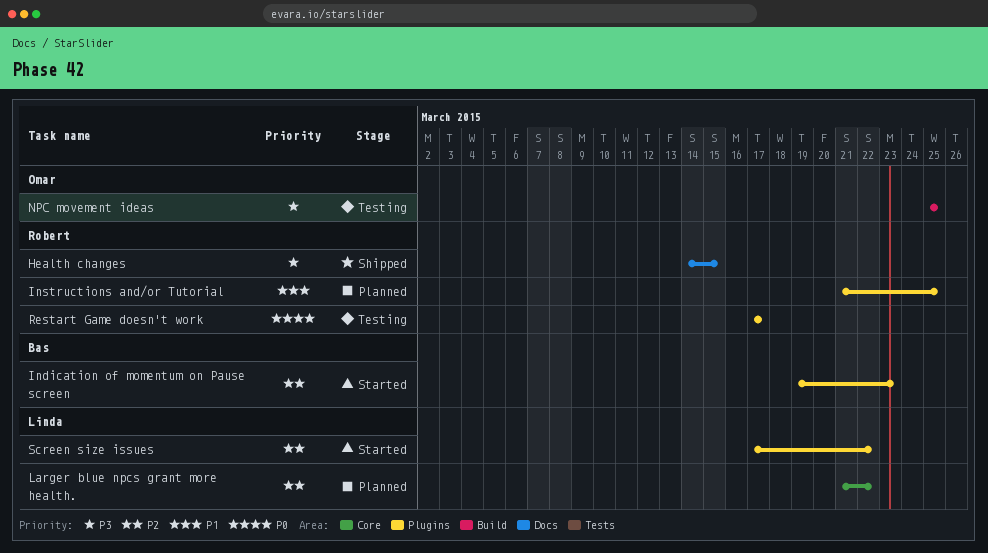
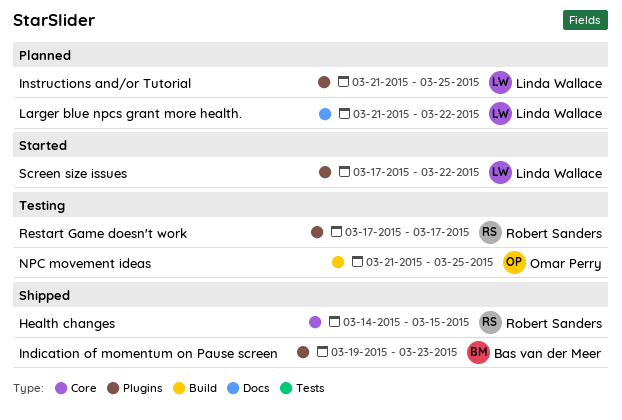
Health changes, label: Docs -> Core
Indication of momentum on Pause screen, status: Started -> Shipped
Instructions and/or Tutorial, owner: Robert Sanders -> Linda Wallace
Larger blue npcs grant more health., label: Core -> Docs
NPC movement ideas, start: Mar 25 -> Mar 21

